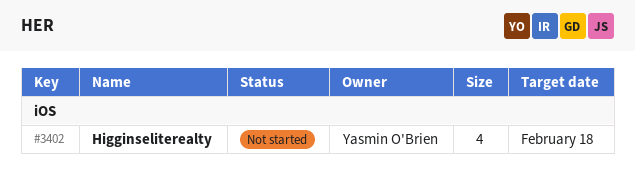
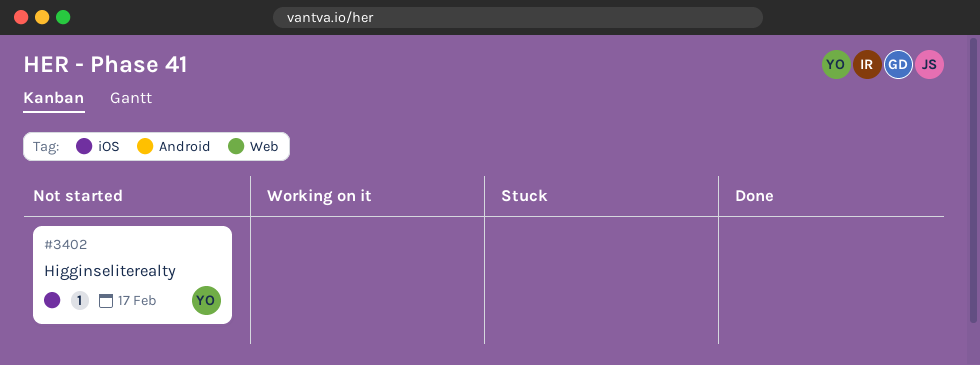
#3402, estimate: 4 -> 1
#3402, due: Feb 18 -> Feb 17

